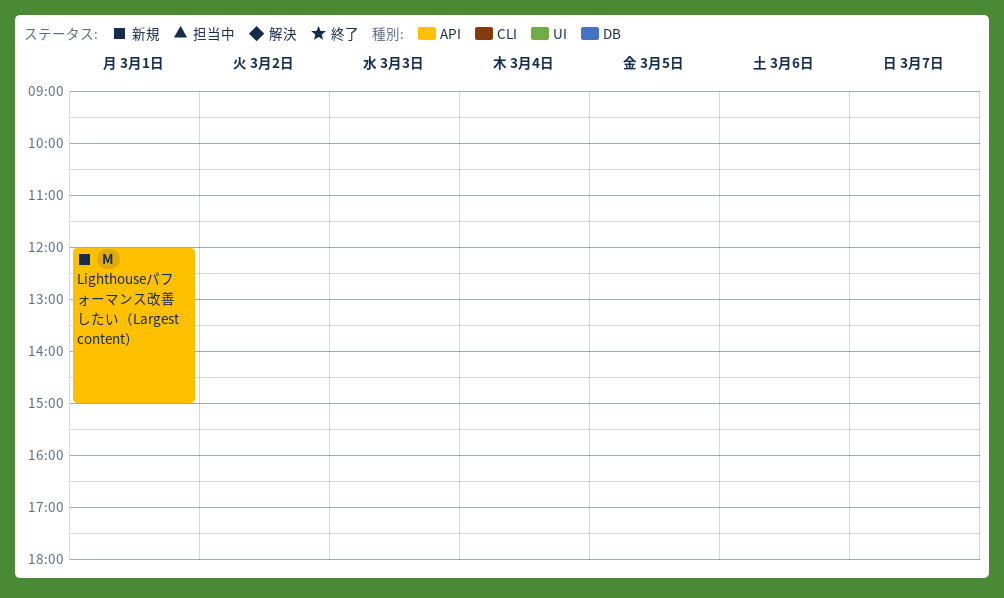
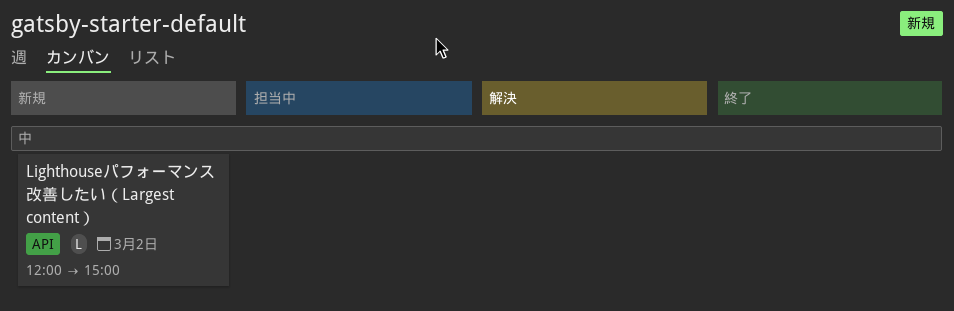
Lighthouseパフォーマンス改善したい（Largest content）, estimate: M -> L
Lighthouseパフォーマンス改善したい（Largest content）, day: Mar 1 -> Mar 2

